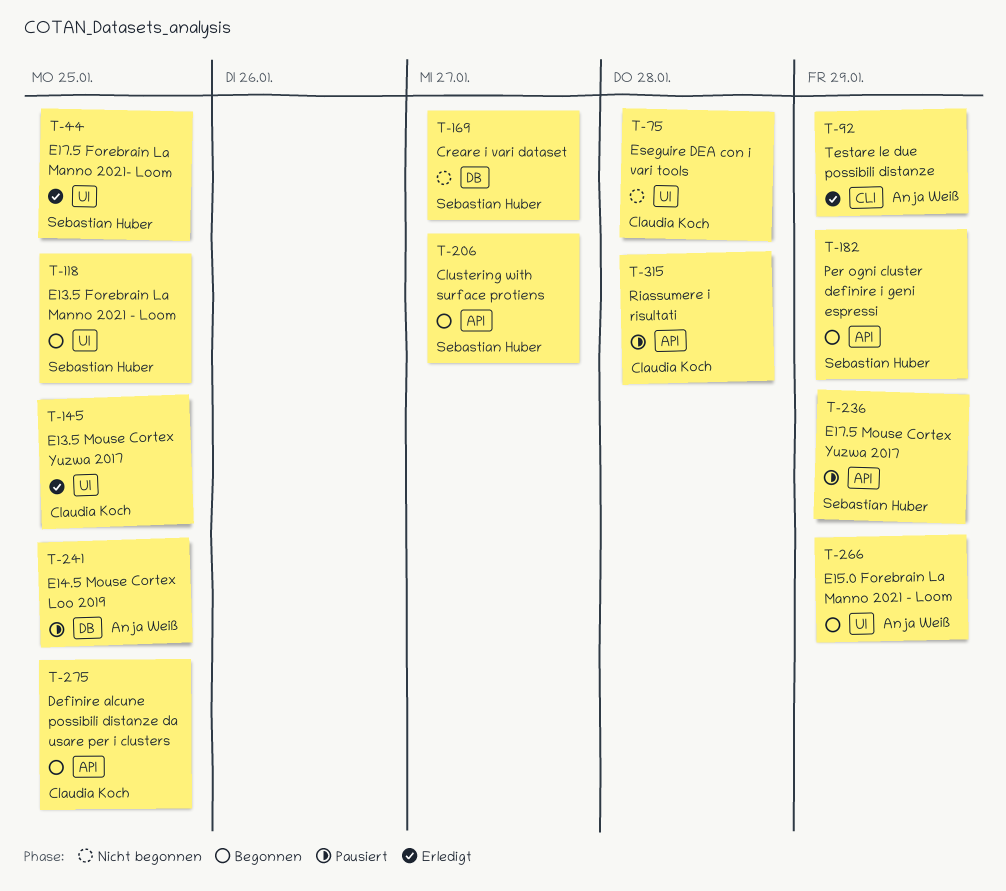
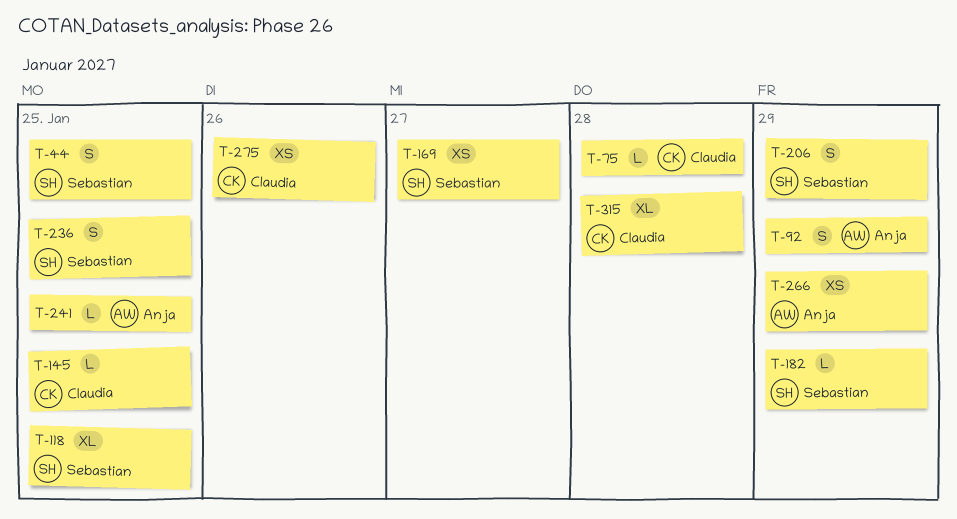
T-206, due: Jan 27 -> Jan 29
T-236, due: Jan 29 -> Jan 25
T-275, due: Jan 25 -> Jan 26

